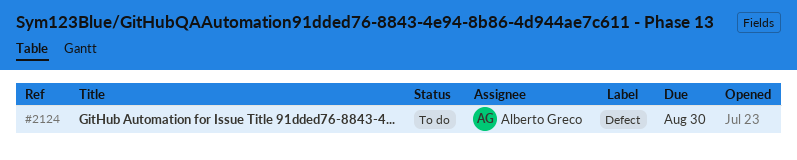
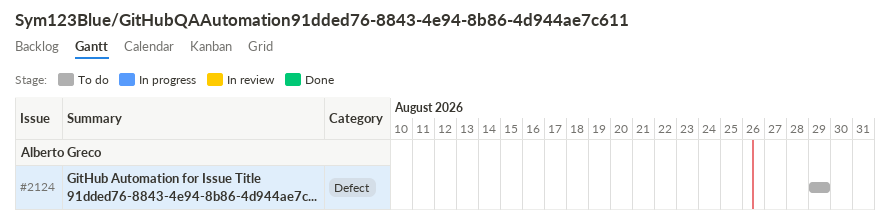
#2124, due: Aug 30 -> Aug 29

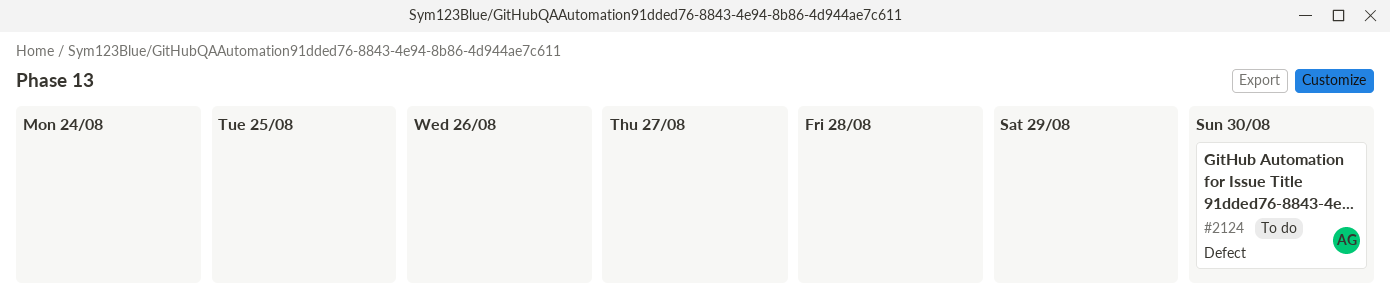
#2124, due: Aug 29 -> Aug 30

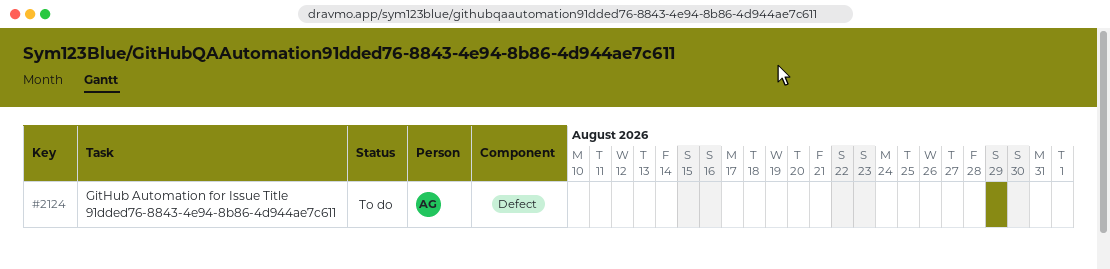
#2124, due: Aug 30 -> Aug 29

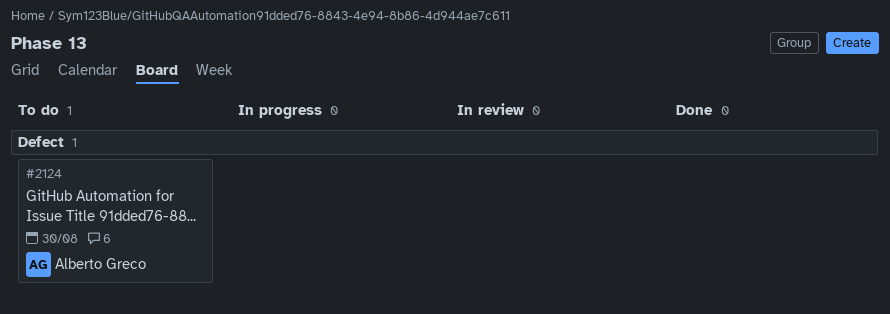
#2124, due: Aug 29 -> Aug 30

